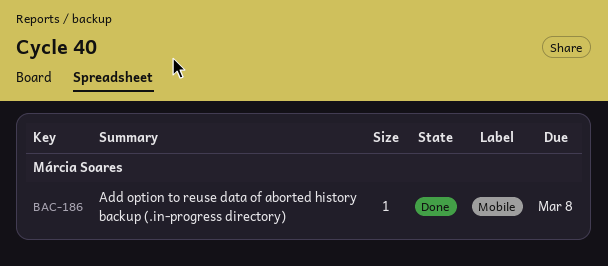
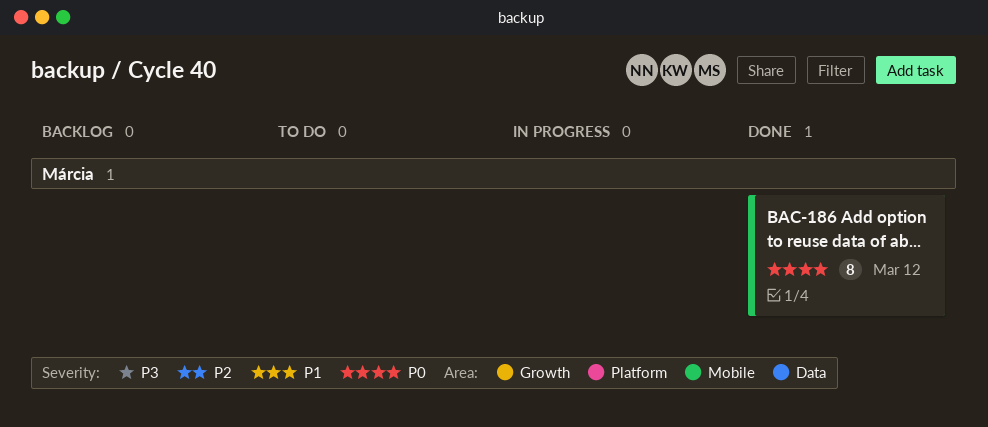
BAC-186, estimate: 1 -> 8
BAC-186, due: Mar 8 -> Mar 12

